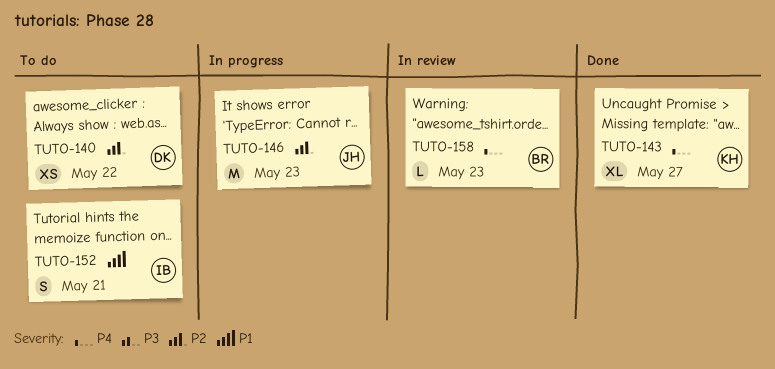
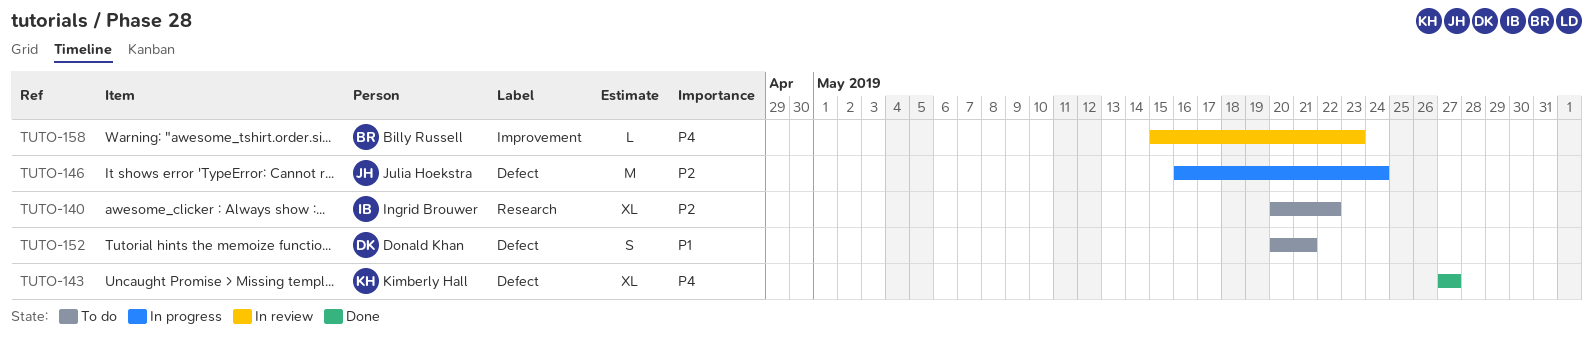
TUTO-140, owner: Donald Khan -> Ingrid Brouwer
TUTO-140, estimate: XS -> XL
TUTO-146, due: May 23 -> May 24
TUTO-152, owner: Ingrid Brouwer -> Donald Khan

